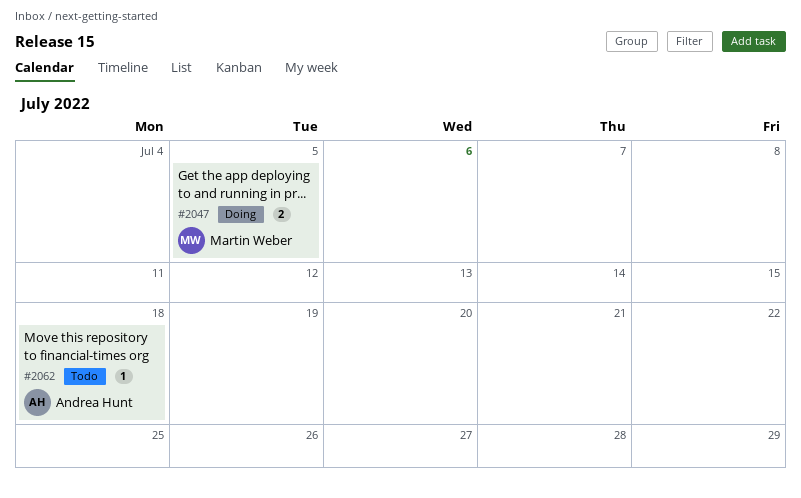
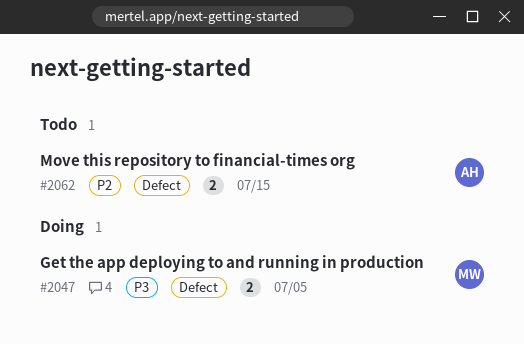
#2062, estimate: 1 -> 2
#2062, due: Jul 18 -> Jul 15

